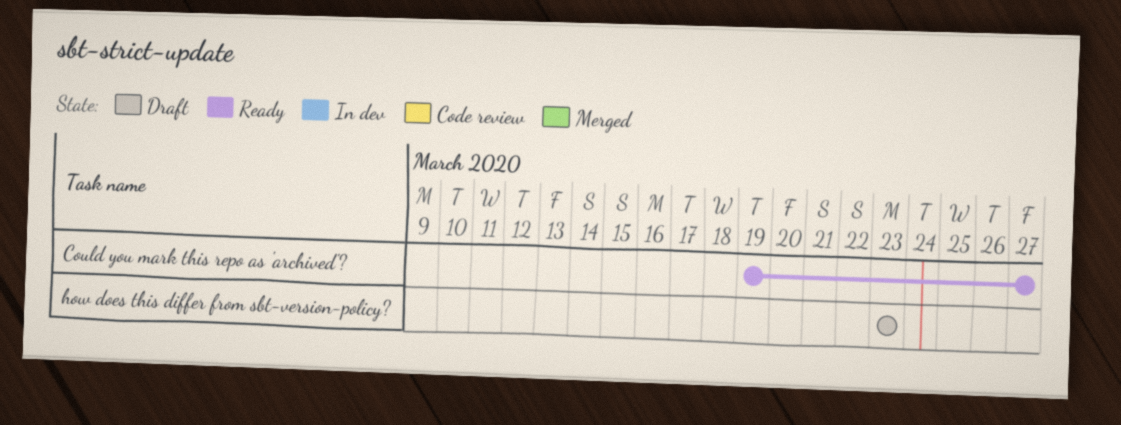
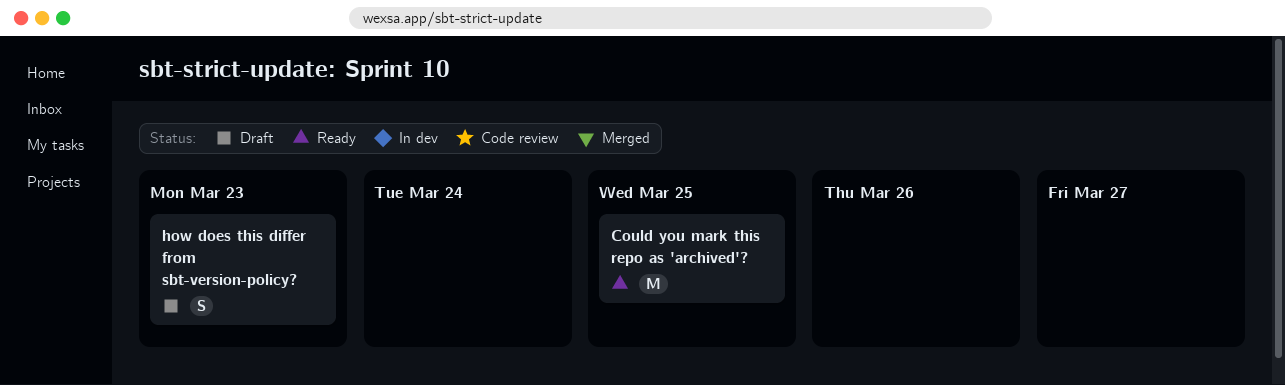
Could you mark this repo as 'archived'?, due: Mar 27 -> Mar 25

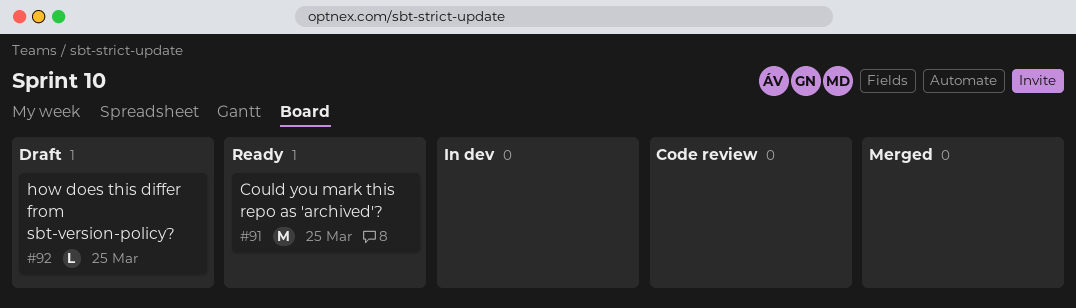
how does this differ from sbt-version-policy?, estimate: S -> L
how does this differ from sbt-version-policy?, due: Mar 23 -> Mar 25

